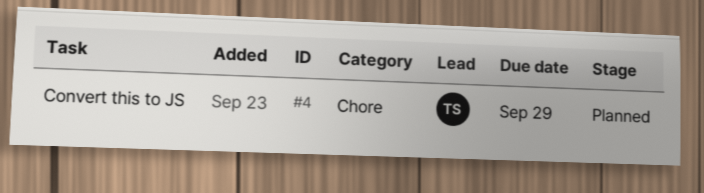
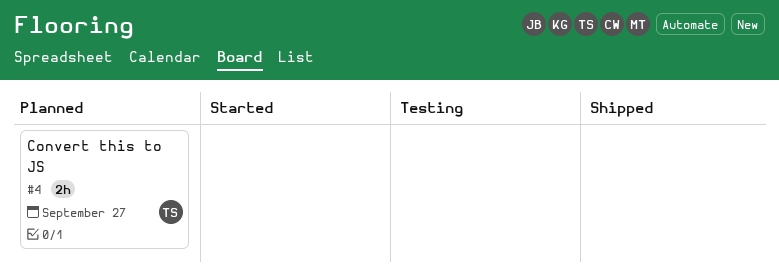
#4, due: Sep 29 -> Sep 27

